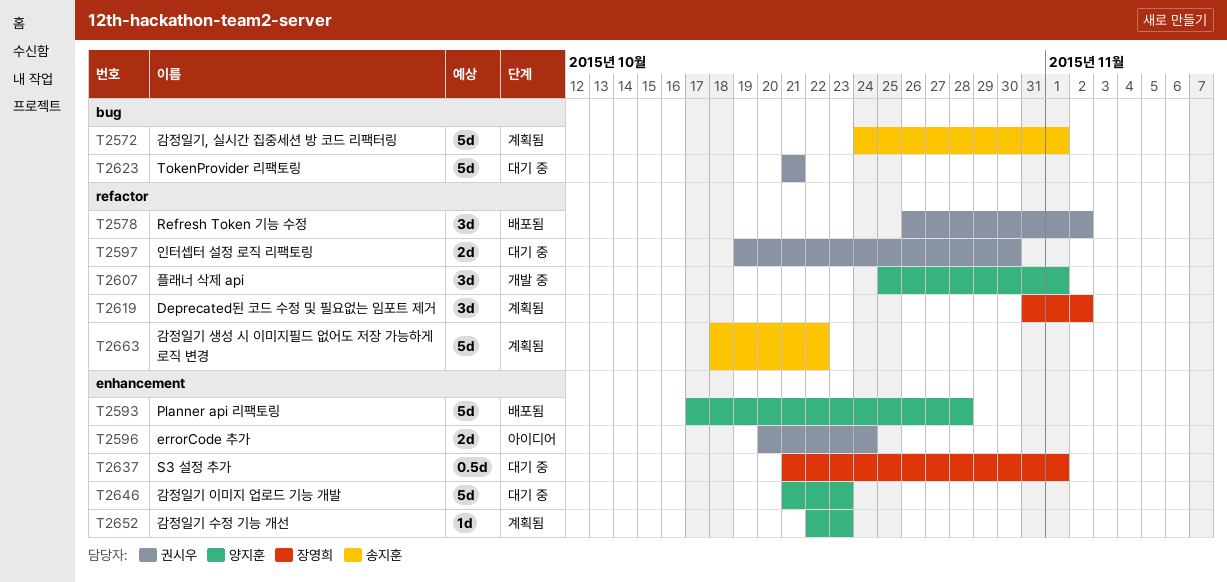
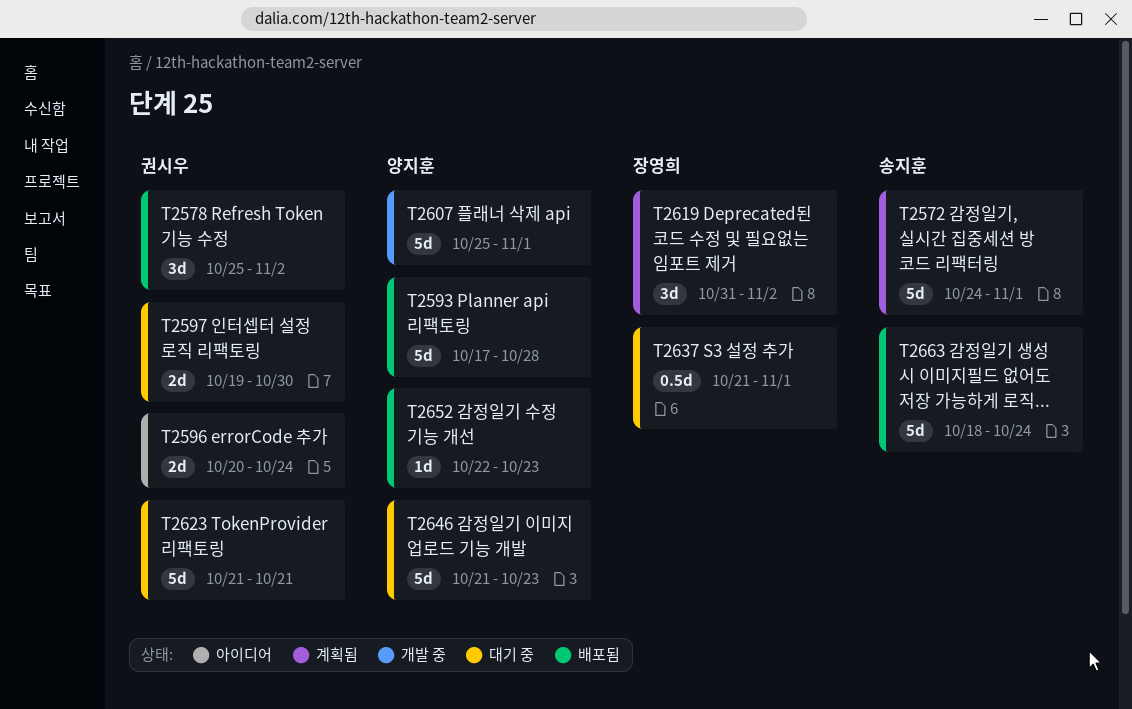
T2578, start: Oct 26 -> Oct 25
T2607, estimate: 3d -> 5d
T2652, status: 계획됨 -> 배포됨
T2663, status: 계획됨 -> 배포됨
T2663, due: Oct 22 -> Oct 24

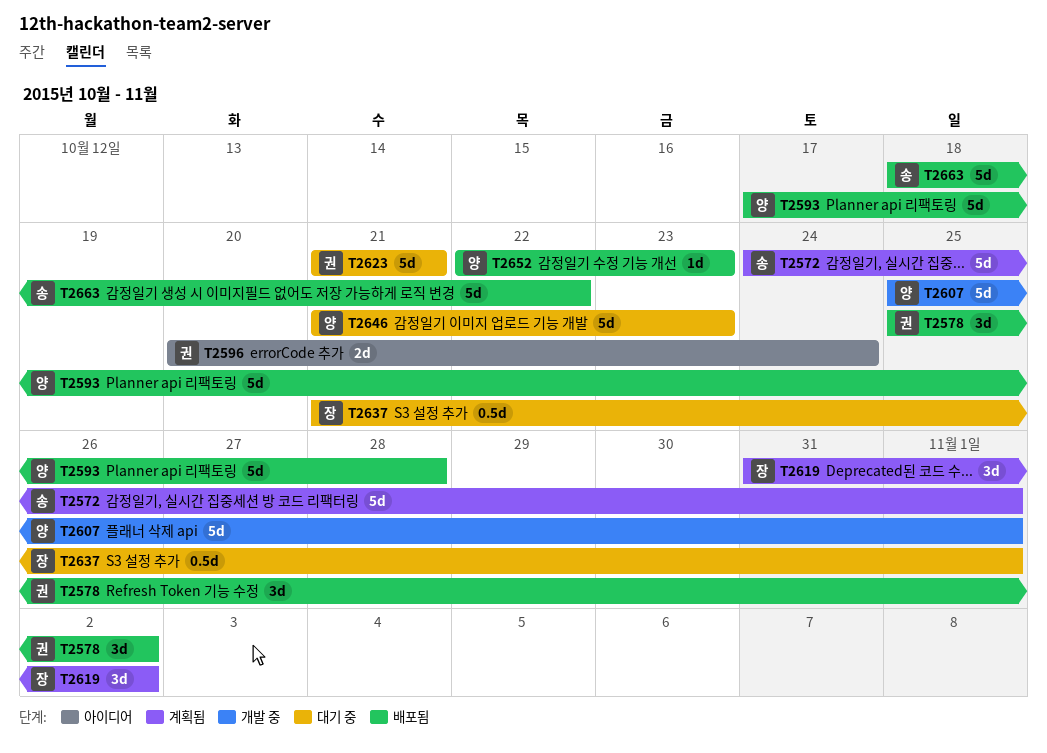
T2597: present -> none
T2663, due: Oct 24 -> Oct 22

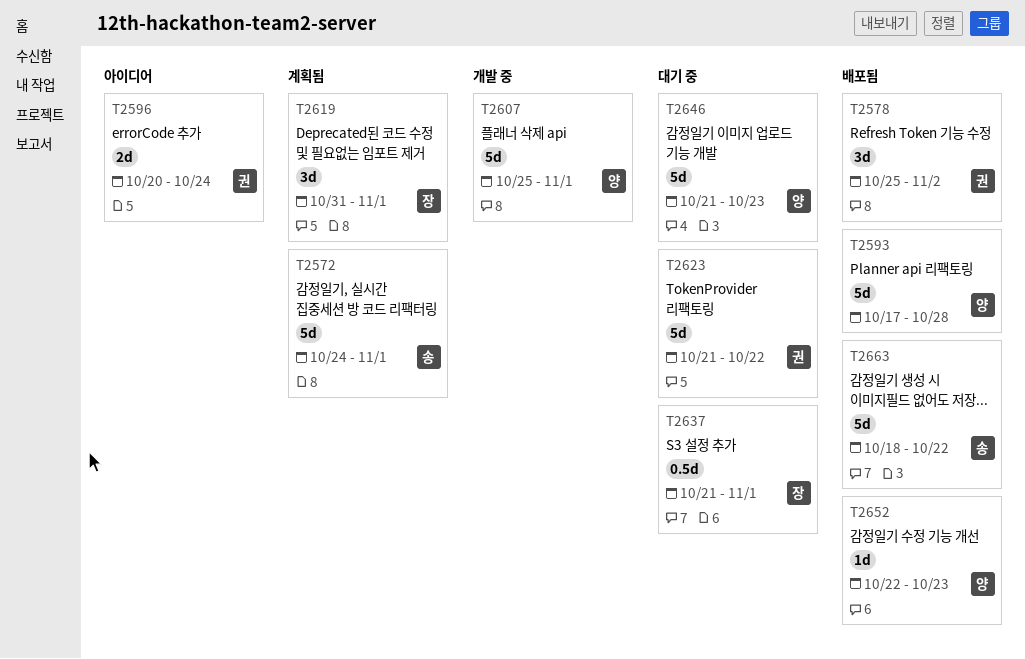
T2619, due: Nov 2 -> Nov 1
T2623, due: Oct 21 -> Oct 22

